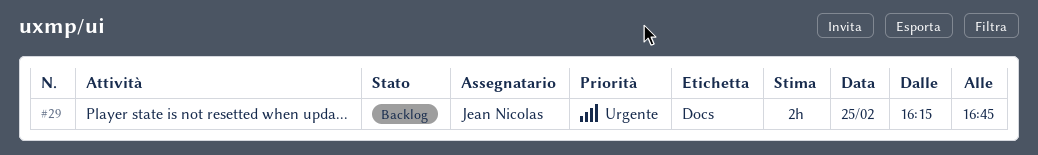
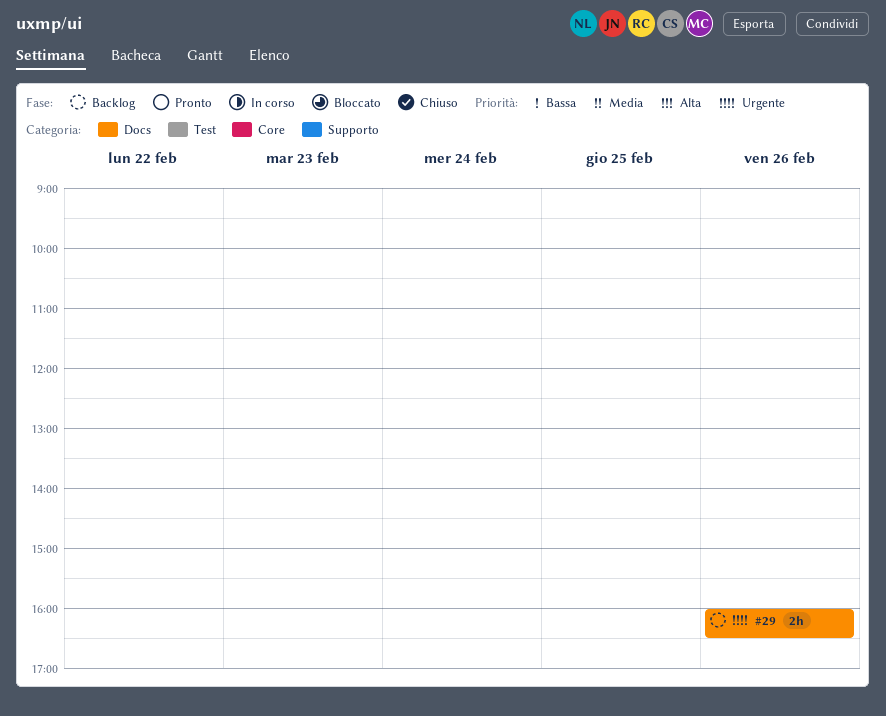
#29, day: Feb 25 -> Feb 26
#29, begins: 16:15 -> 16:00
#29, ends: 16:45 -> 16:30

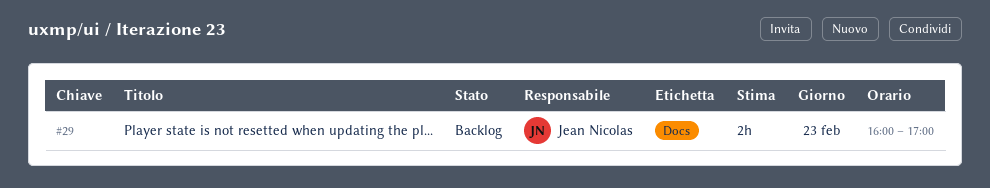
#29, day: Feb 26 -> Feb 23
#29, ends: 16:30 -> 17:00

